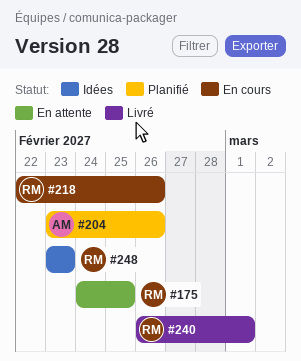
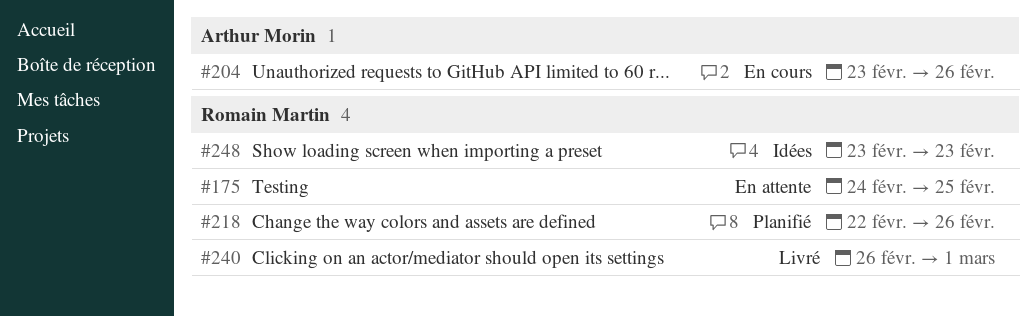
#204, status: Planifié -> En cours
#218, status: En cours -> Planifié

